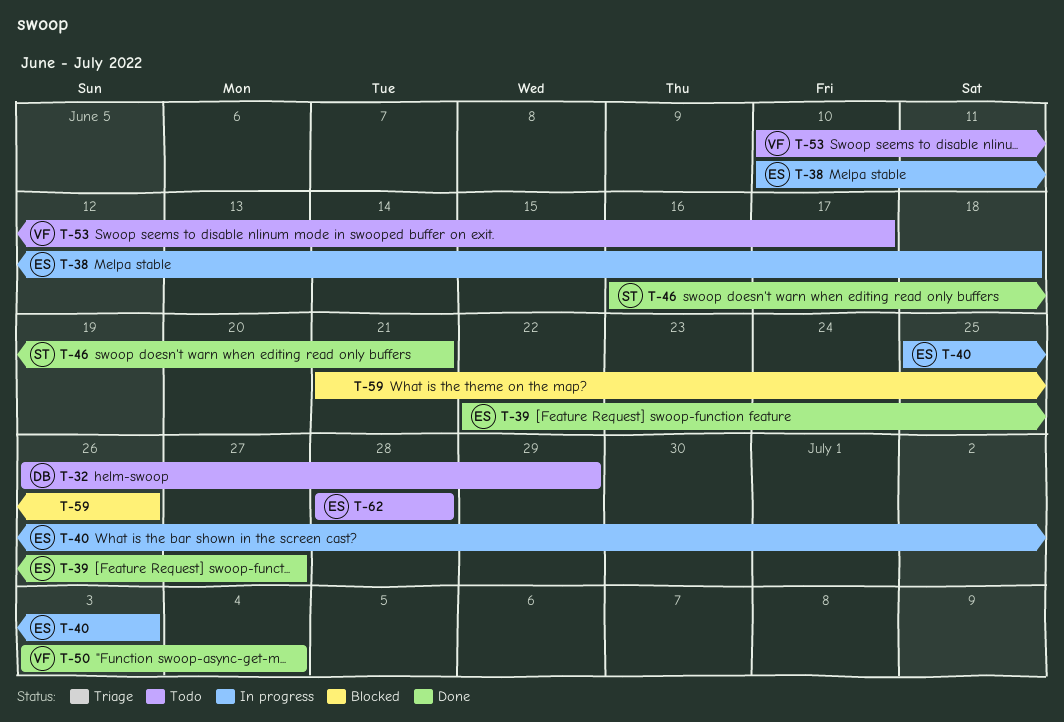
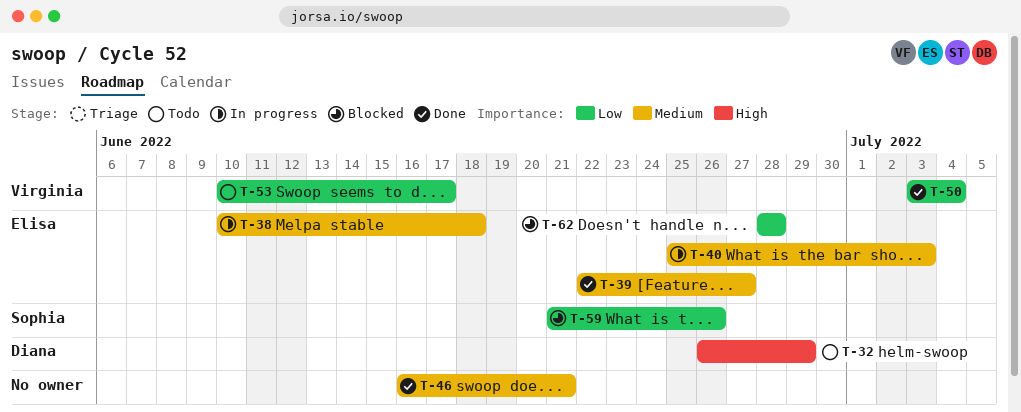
T-46, owner: Sophia -> none
T-59, owner: none -> Sophia
T-62, status: Todo -> Blocked

